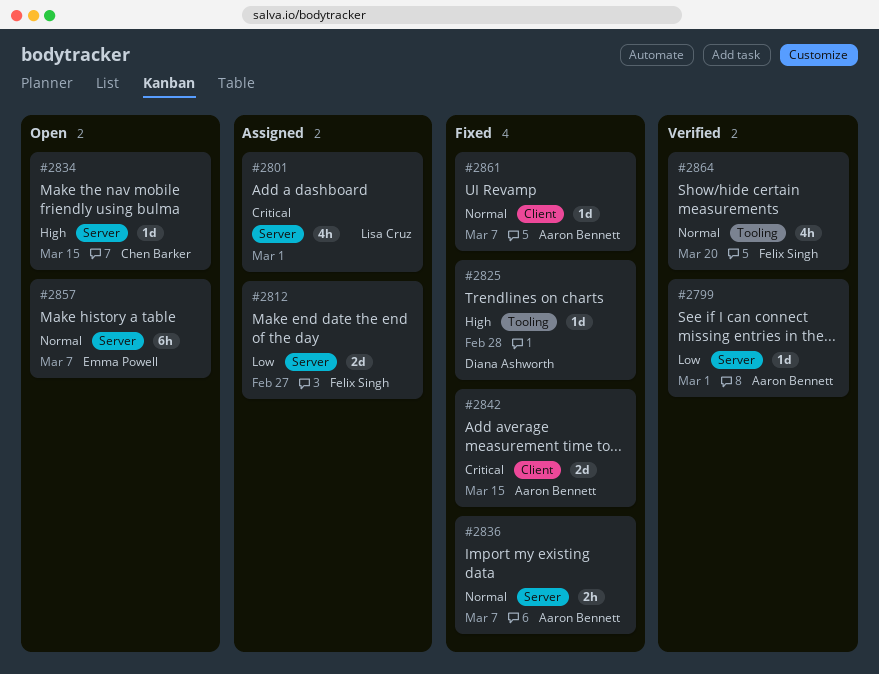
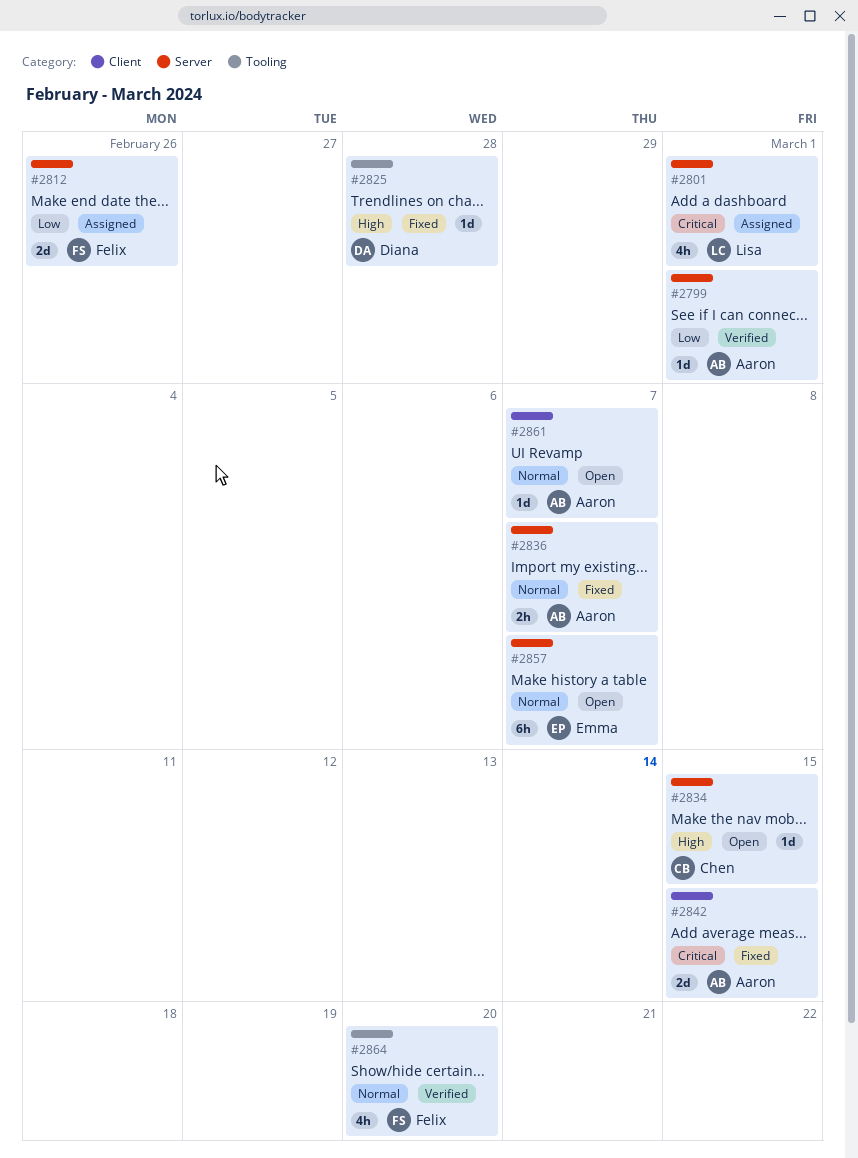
#2812, due: Feb 27 -> Feb 26
#2861, status: Fixed -> Open

